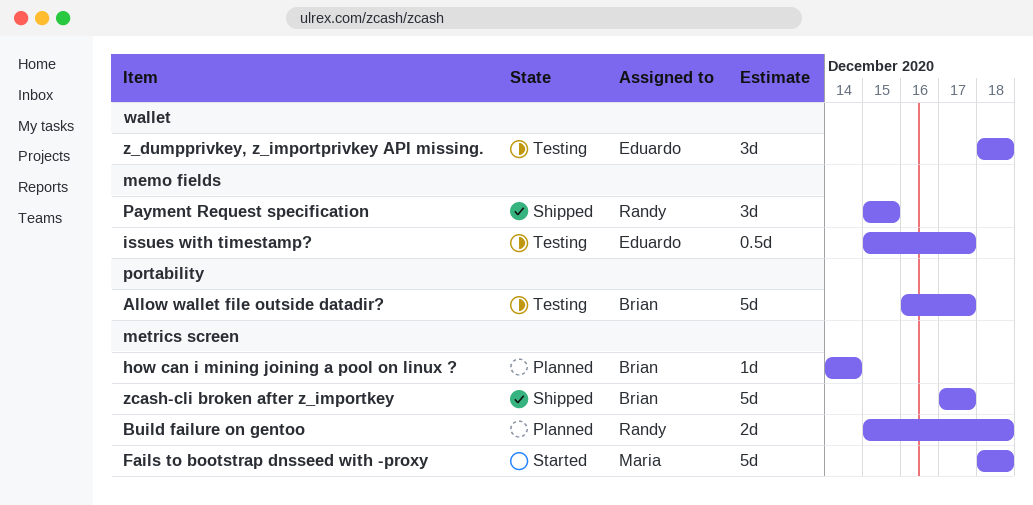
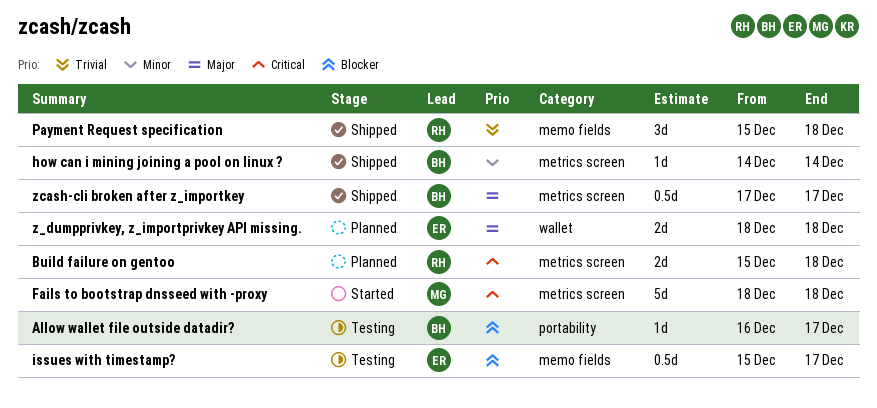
Allow wallet file outside datadir?, estimate: 5d -> 1d
how can i mining joining a pool on linux ?, status: Planned -> Shipped
Payment Request specification, due: Dec 15 -> Dec 18
z_dumpprivkey, z_importprivkey API missing., status: Testing -> Planned
z_dumpprivkey, z_importprivkey API missing., estimate: 3d -> 2d
zcash-cli broken after z_importkey, estimate: 5d -> 0.5d

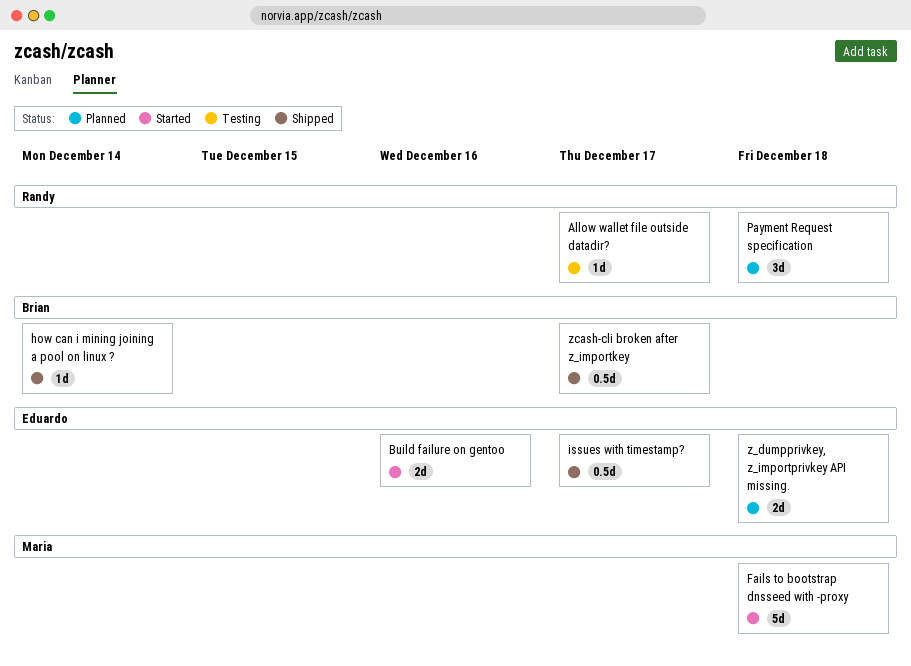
Allow wallet file outside datadir?, owner: Brian -> Randy
Build failure on gentoo, status: Planned -> Started
Build failure on gentoo, owner: Randy -> Eduardo
Build failure on gentoo, due: Dec 18 -> Dec 16
issues with timestamp?, status: Testing -> Shipped
Payment Request specification, status: Shipped -> Planned

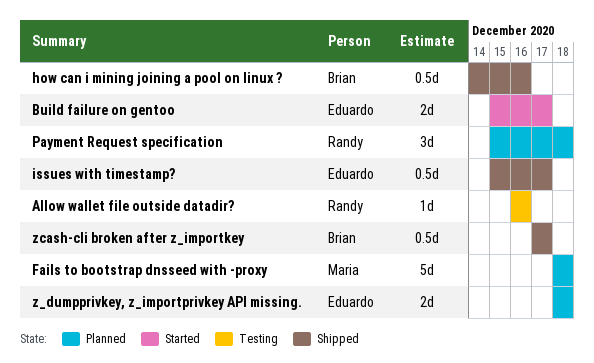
Allow wallet file outside datadir?, due: Dec 17 -> Dec 16
Build failure on gentoo, due: Dec 16 -> Dec 17
Fails to bootstrap dnsseed with -proxy, status: Started -> Planned
how can i mining joining a pool on linux ?, estimate: 1d -> 0.5d
how can i mining joining a pool on linux ?, due: Dec 14 -> Dec 16

